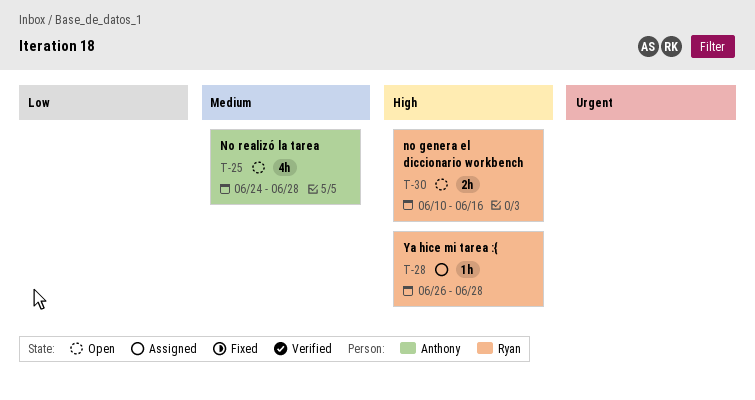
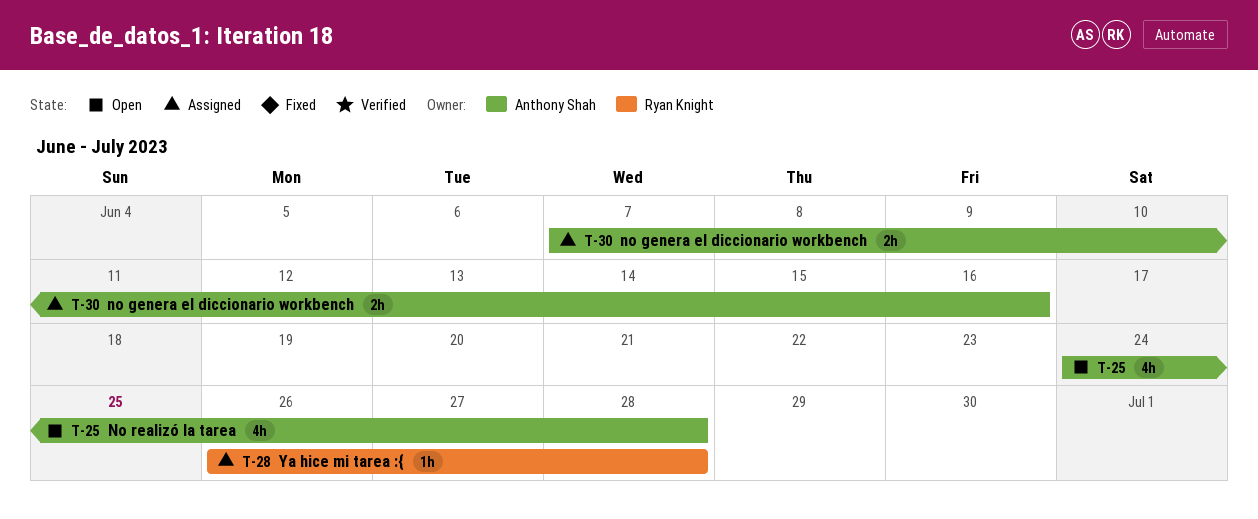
T-30, status: Open -> Assigned
T-30, owner: Ryan Knight -> Anthony Shah
T-30, start: Jun 10 -> Jun 7

